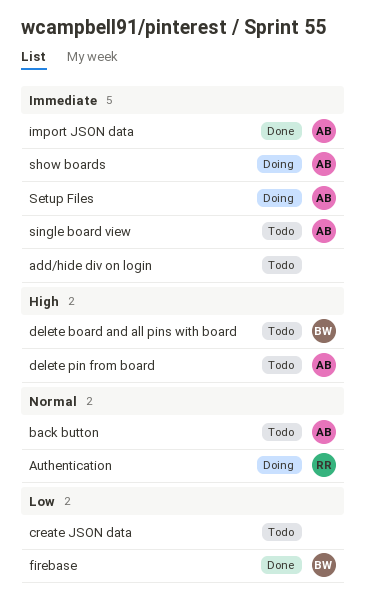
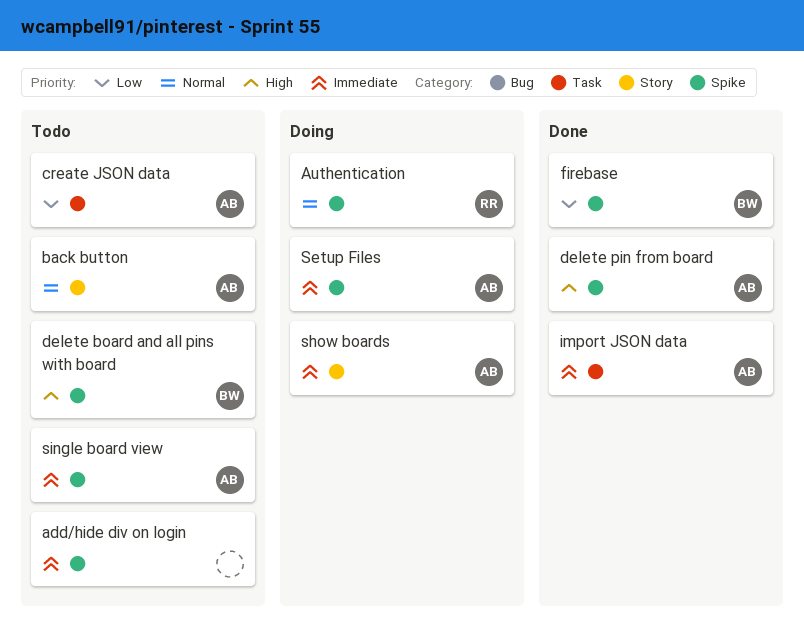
create JSON data, owner: none -> AB
delete pin from board, status: Todo -> Done

